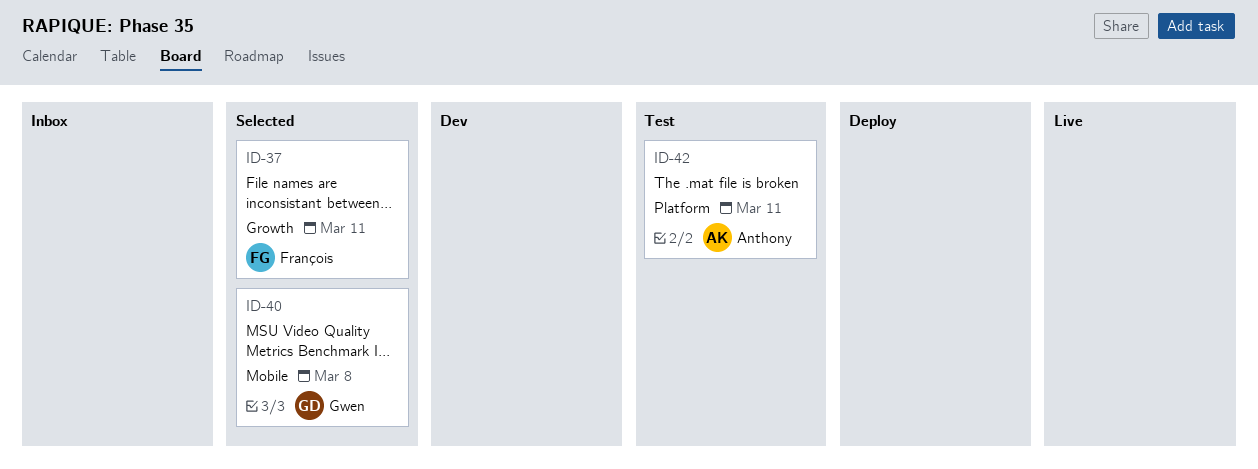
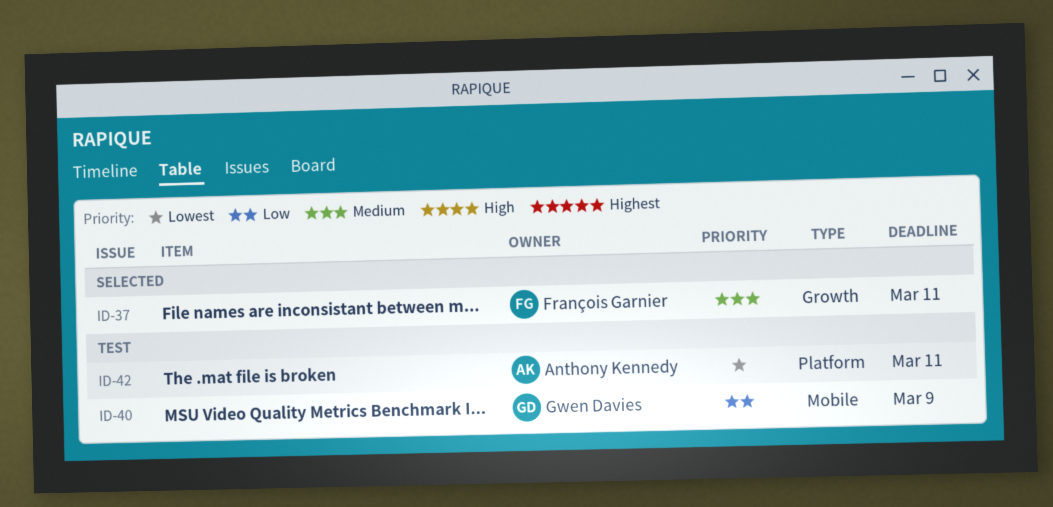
ID-40, status: Selected -> Test
ID-40, due: Mar 8 -> Mar 9

